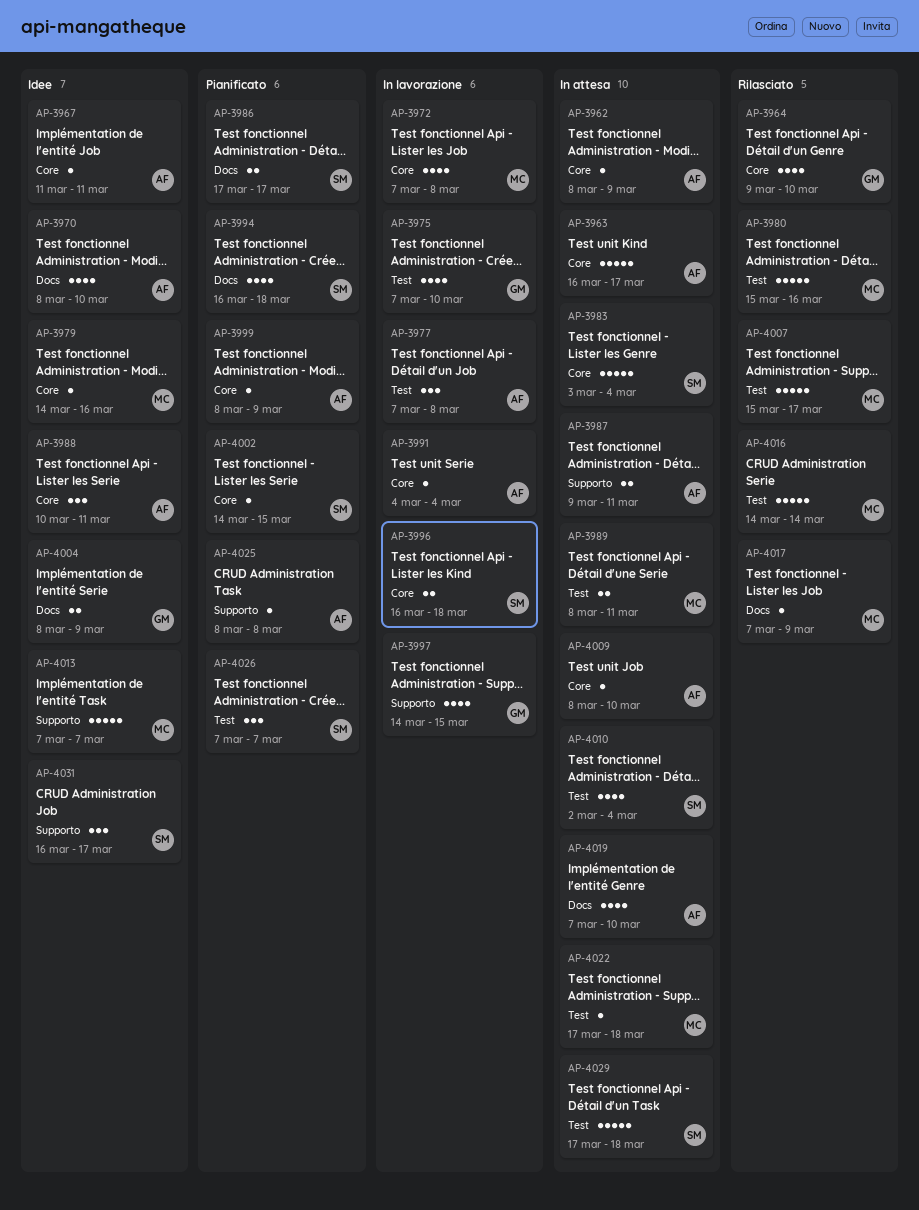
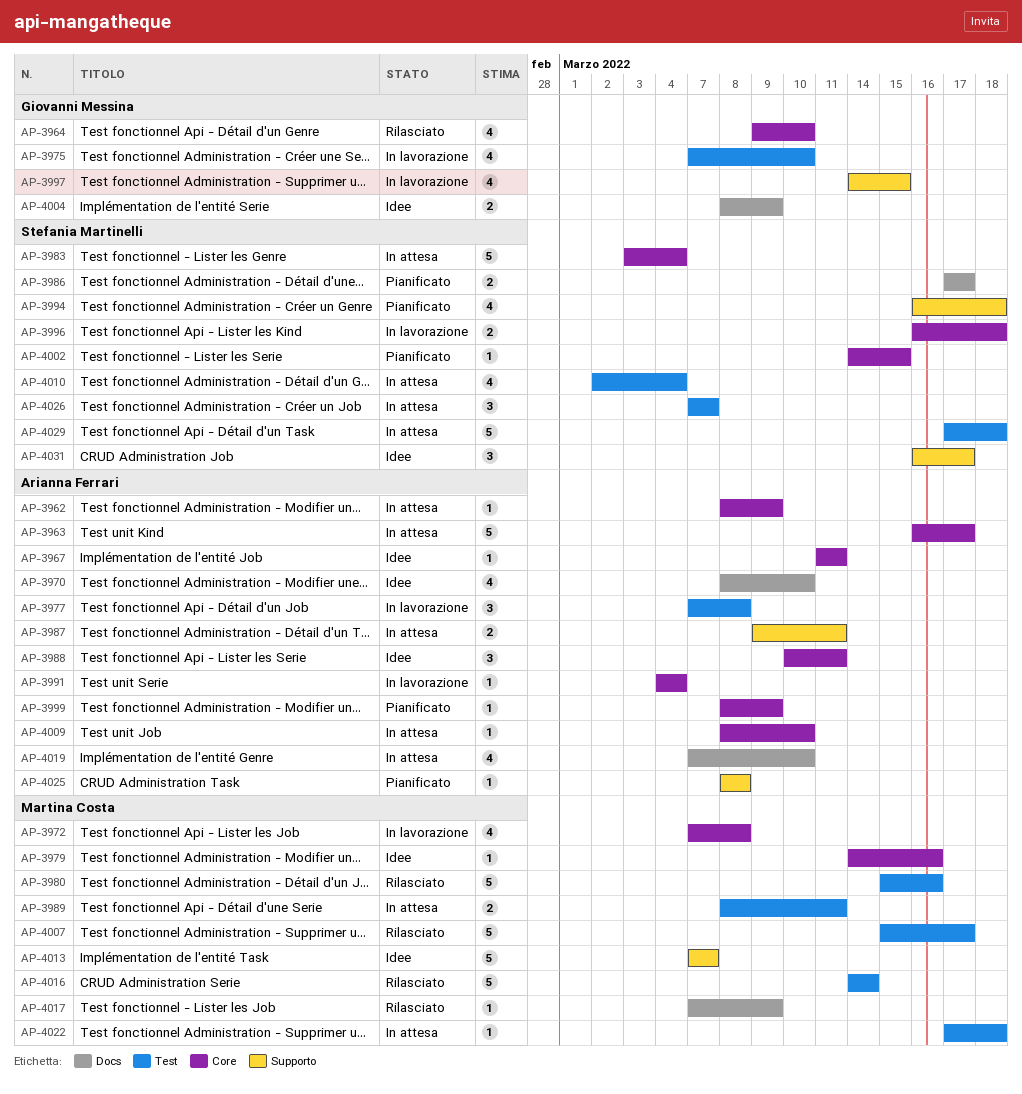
AP-3994, label: Docs -> Supporto
AP-4026, status: Pianificato -> In attesa

